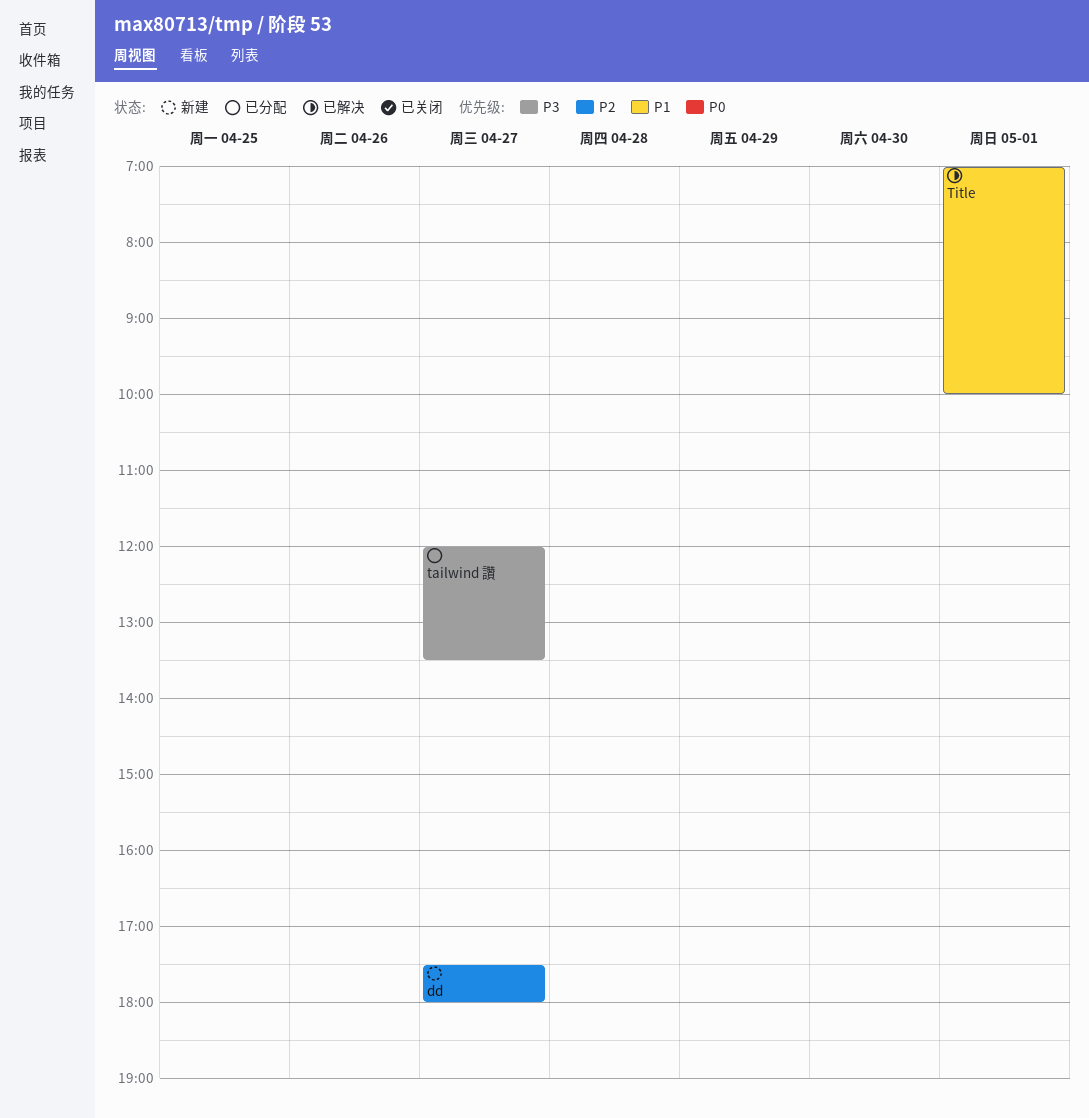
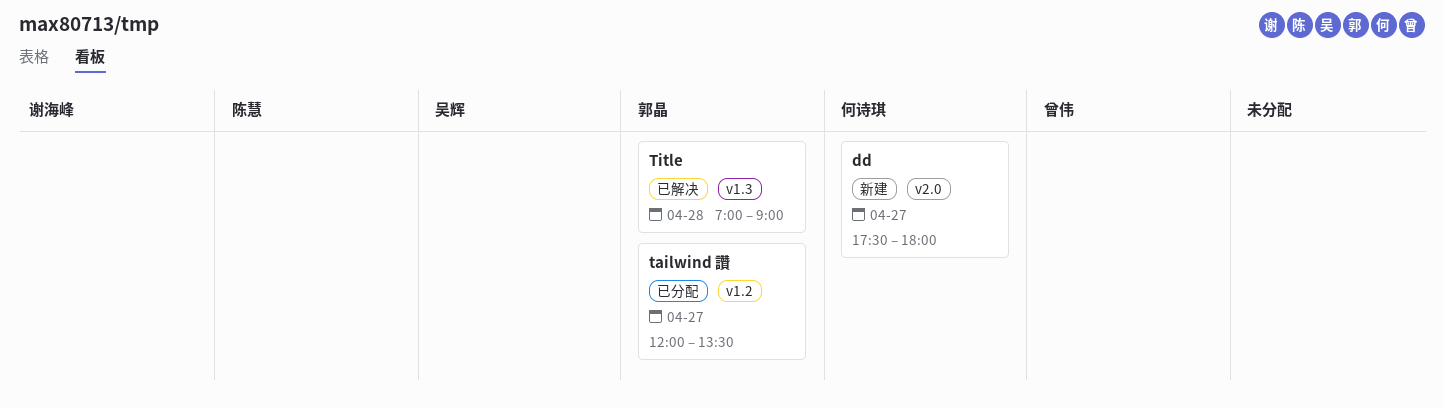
Title, day: May 1 -> Apr 28
Title, ends: 10:00 -> 09:00

